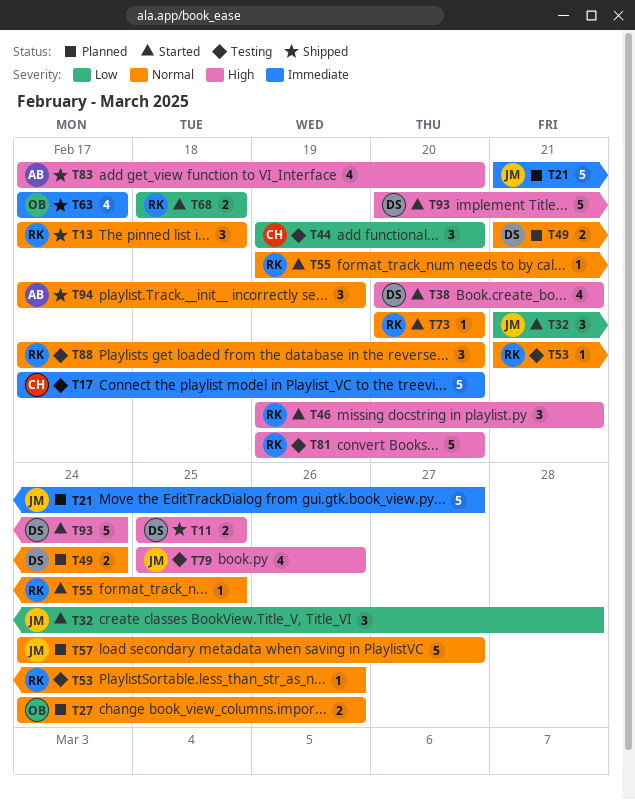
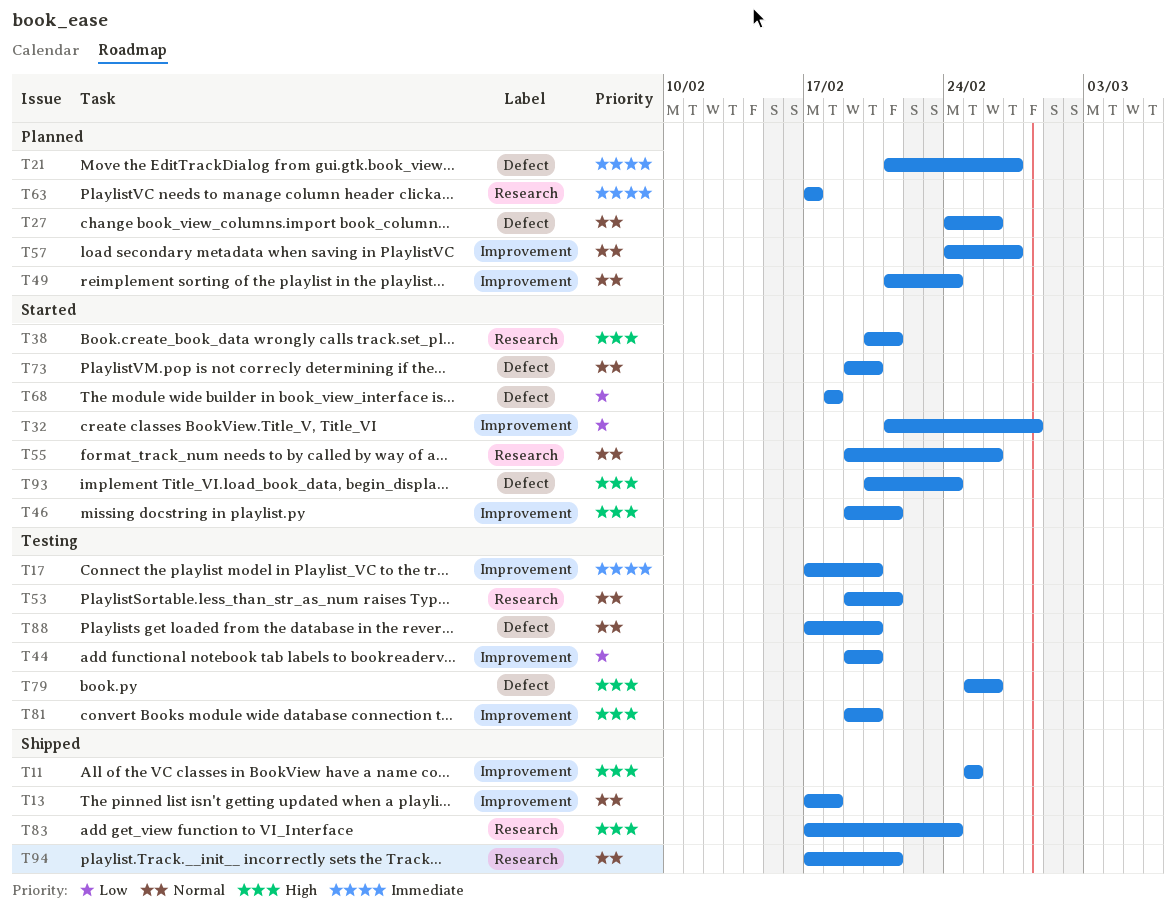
T53, start: Feb 21 -> Feb 19
T53, due: Feb 26 -> Feb 21
T55, due: Feb 25 -> Feb 26
T63, status: Shipped -> Planned
T73, start: Feb 20 -> Feb 19
T83, due: Feb 20 -> Feb 24
T94, due: Feb 19 -> Feb 21

